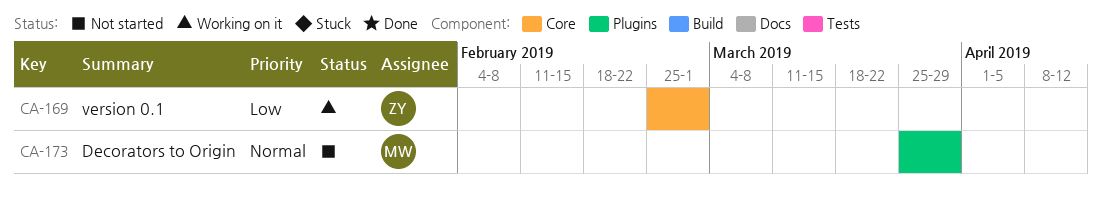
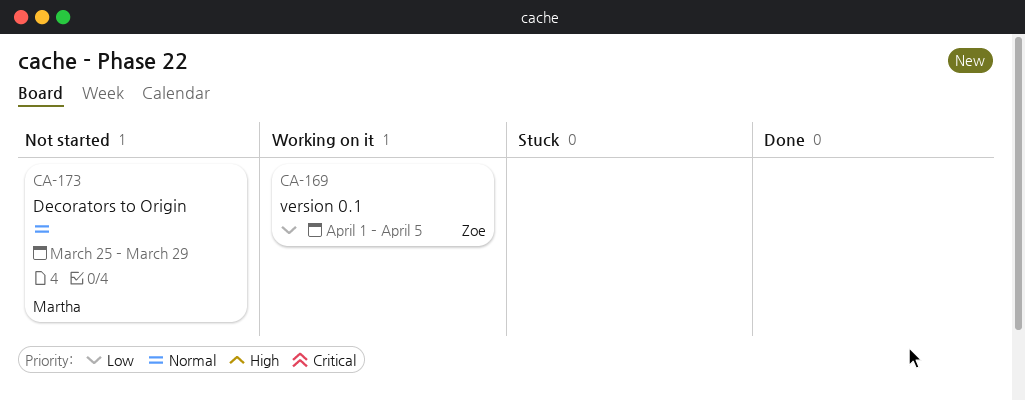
CA-169, start: Feb 25 -> Apr 1
CA-169, due: Mar 1 -> Apr 5

